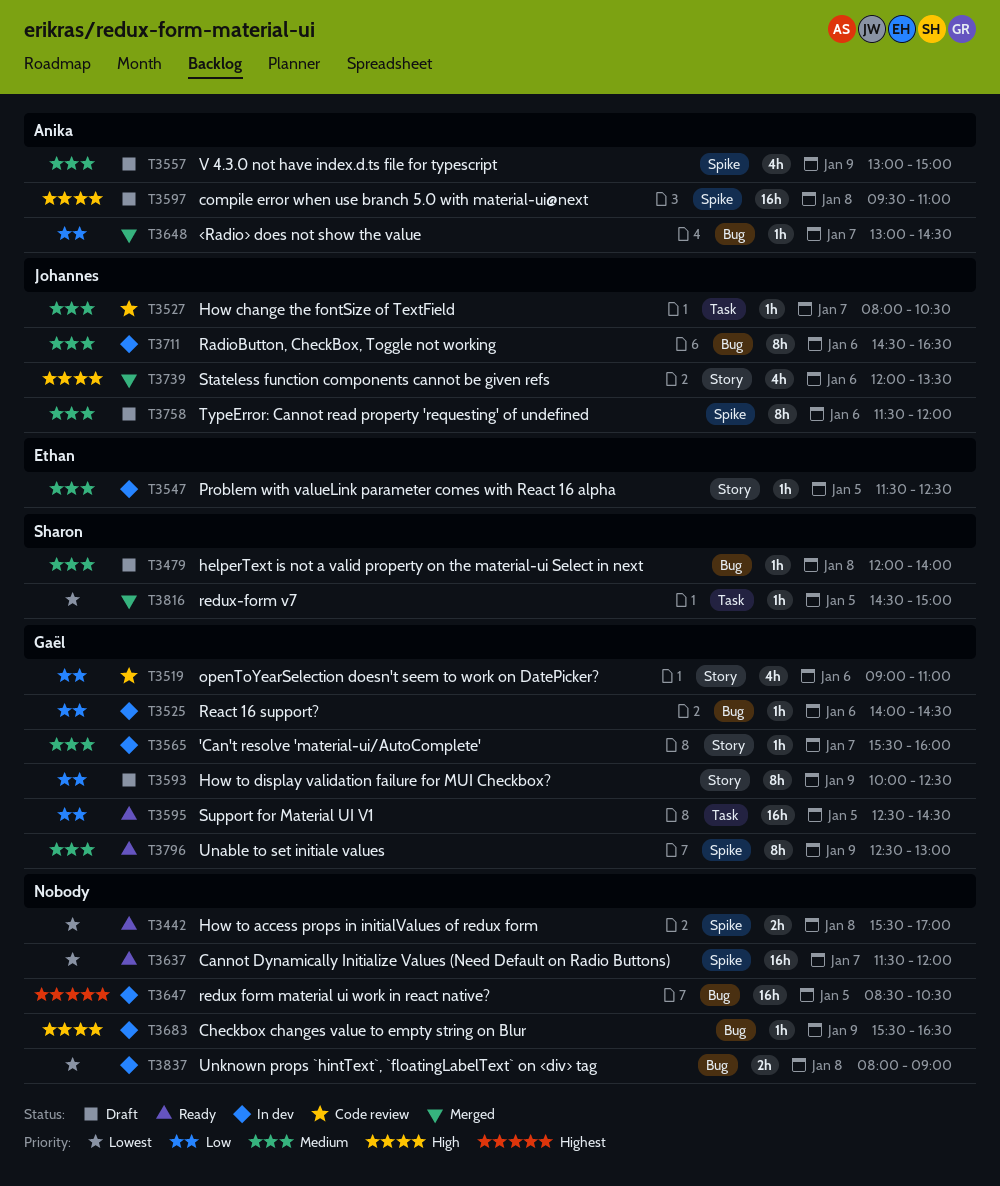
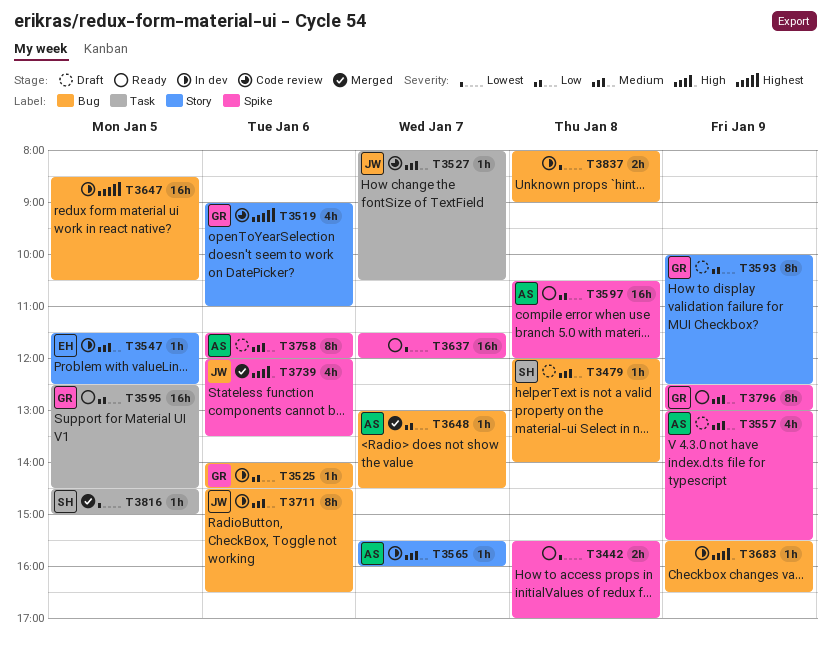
T3519, priority: Low -> Highest
T3557, ends: 15:00 -> 15:30
T3565, owner: Gaël -> Anika
T3597, status: Draft -> Ready
T3597, priority: High -> Low
T3597, begins: 09:30 -> 10:30
T3597, ends: 11:00 -> 12:00
T3739, label: Story -> Spike
T3758, owner: Johannes -> Anika

